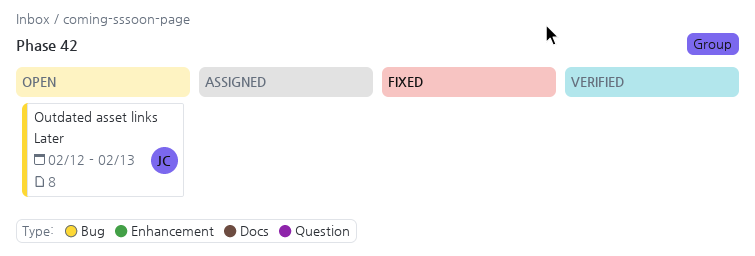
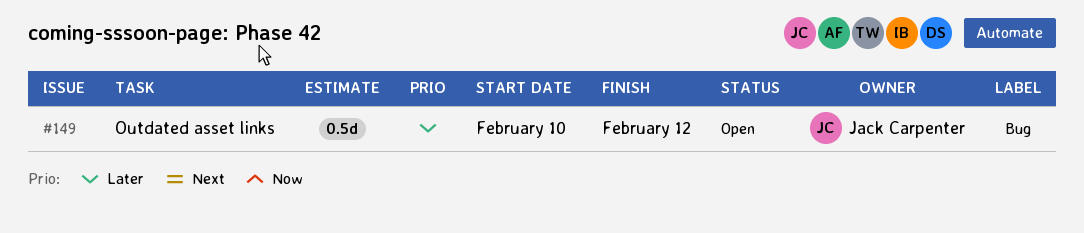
Outdated asset links, start: Feb 12 -> Feb 10
Outdated asset links, due: Feb 13 -> Feb 12

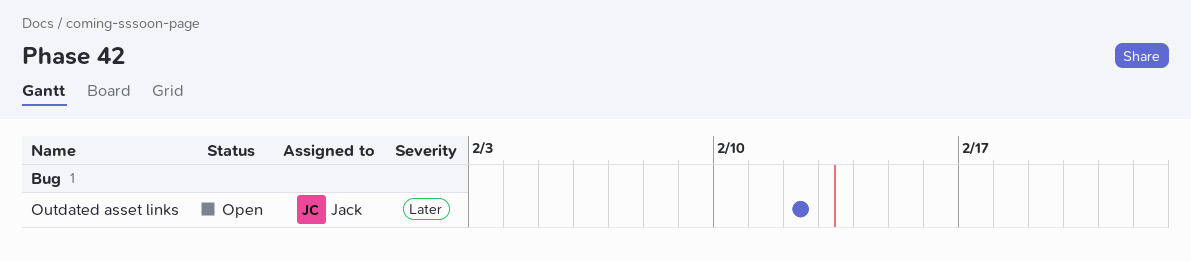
Outdated asset links, start: Feb 10 -> Feb 12

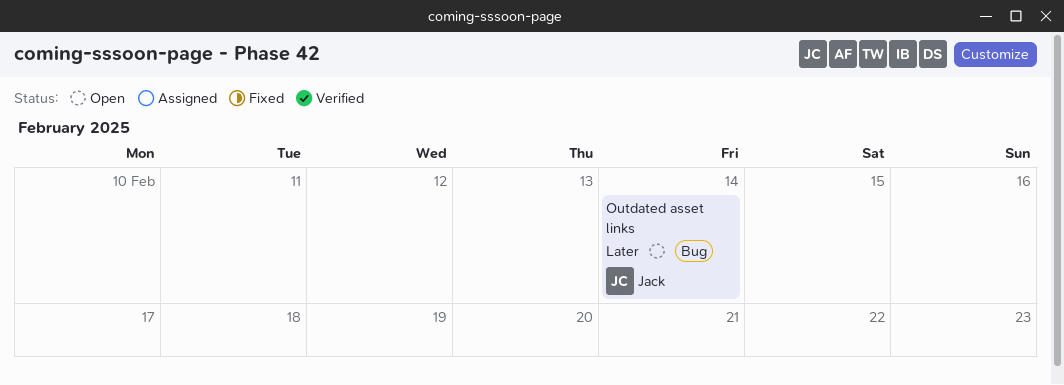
Outdated asset links, due: Feb 12 -> Feb 14

